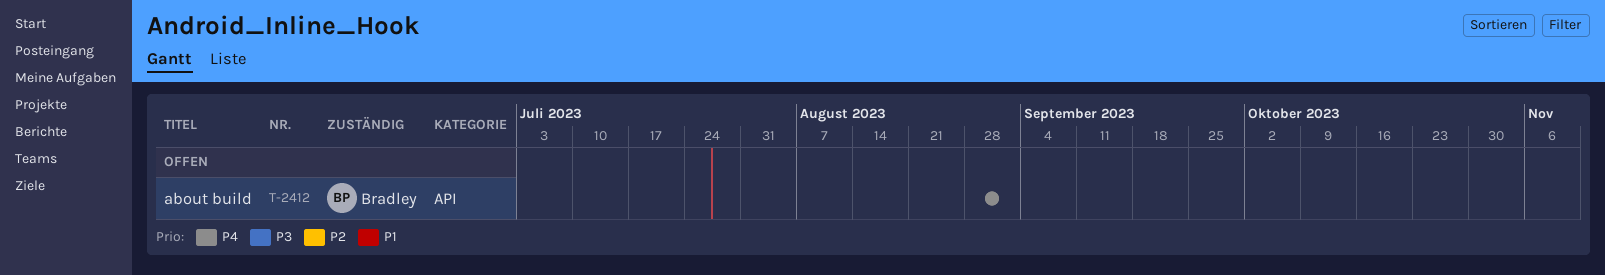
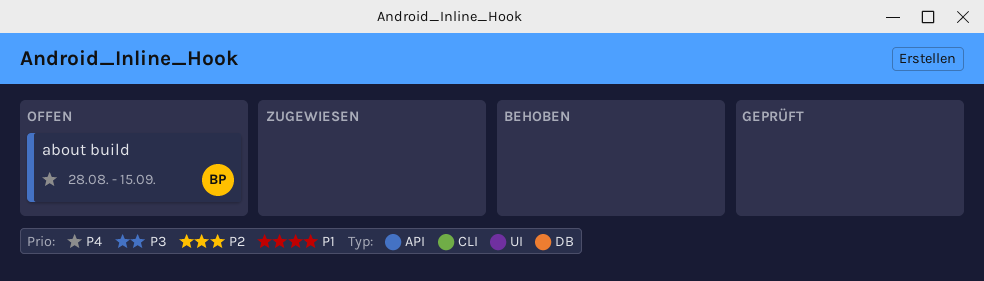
about build, due: Sep 1 -> Sep 15

